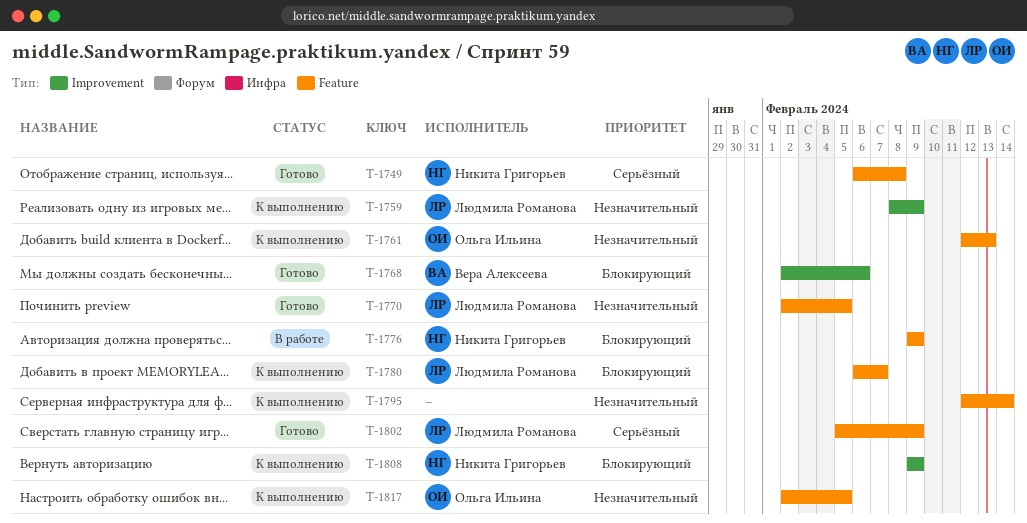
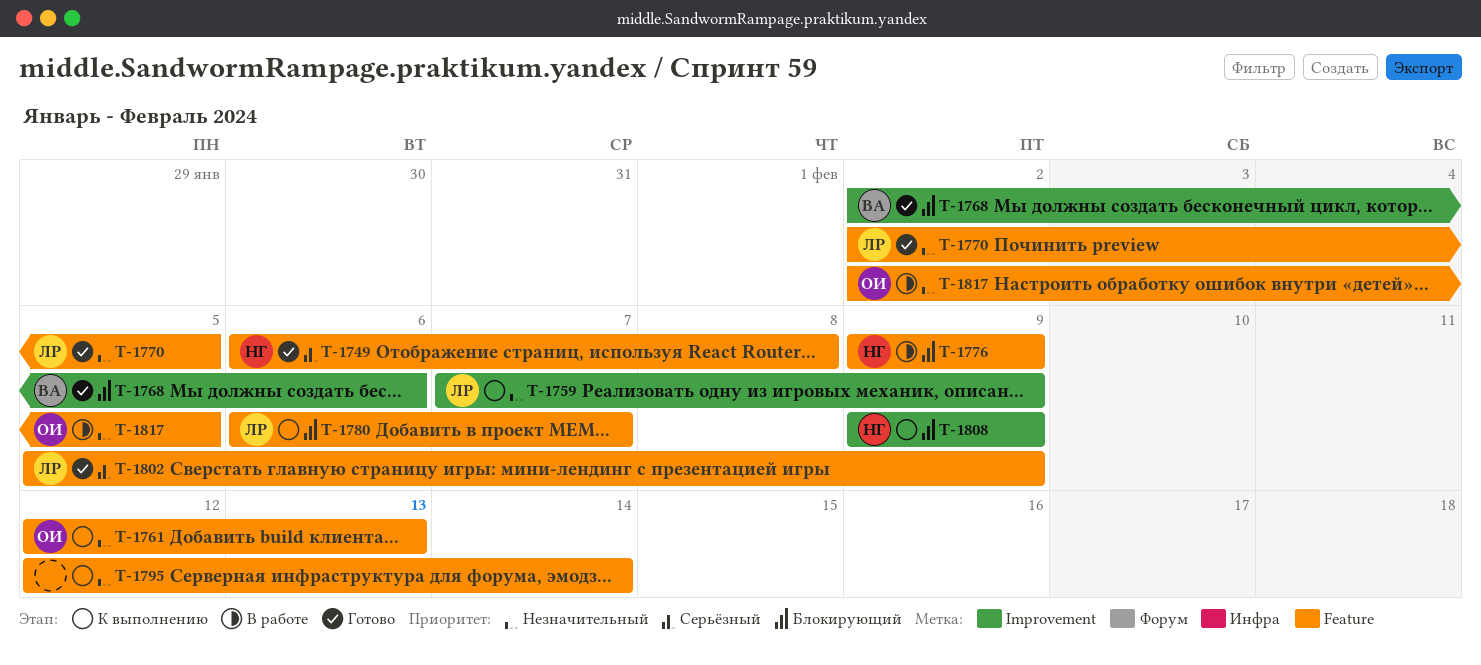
T-1759, start: Feb 8 -> Feb 7
T-1817, status: К выполнению -> В работе

